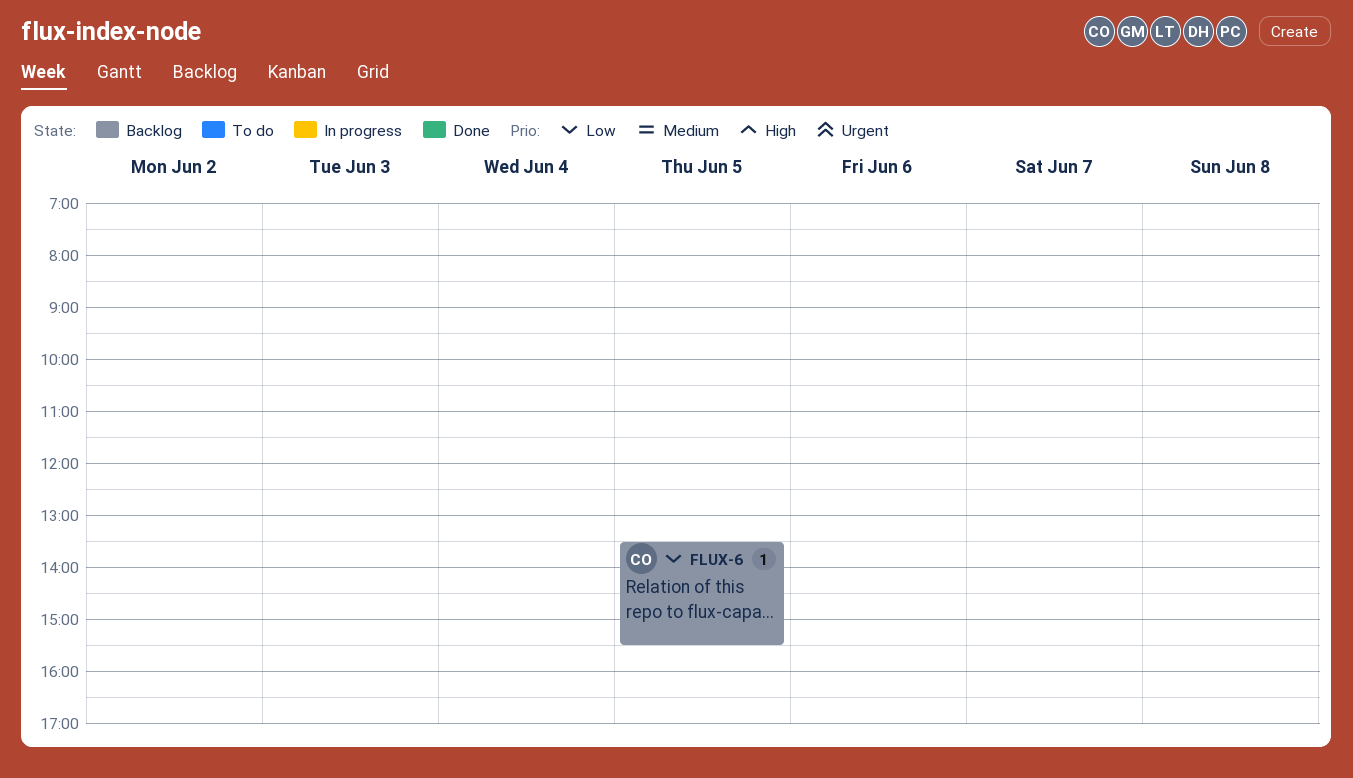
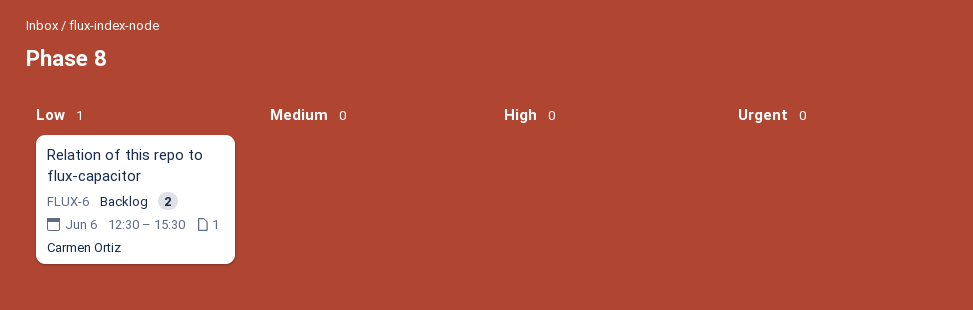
FLUX-6, estimate: 1 -> 2
FLUX-6, day: Jun 5 -> Jun 6
FLUX-6, begins: 13:30 -> 12:30

